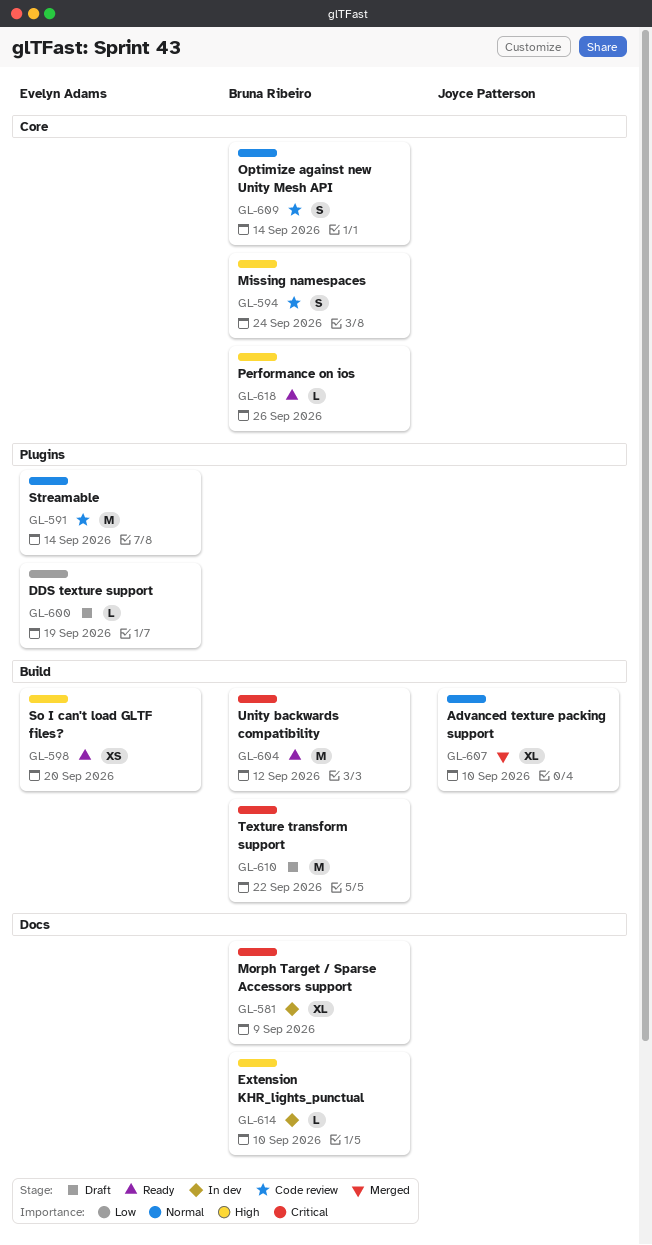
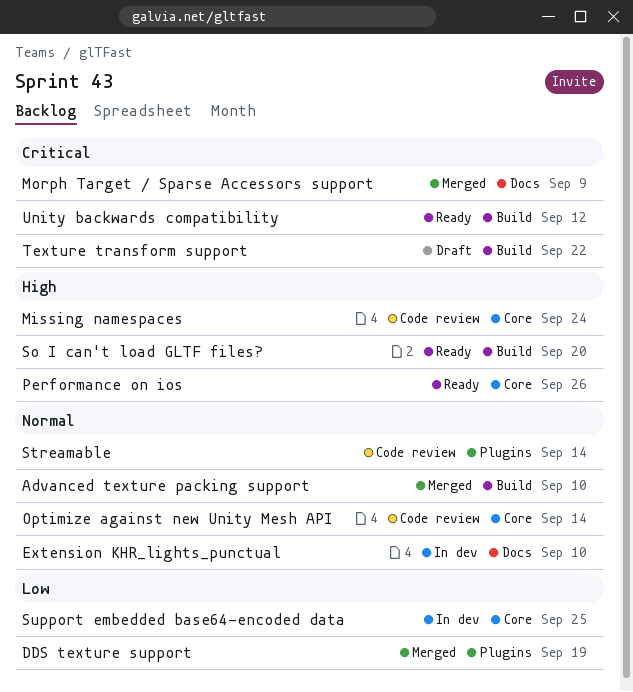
DDS texture support, status: Draft -> Merged
Extension KHR_lights_punctual, priority: High -> Normal
Morph Target / Sparse Accessors support, status: In dev -> Merged
Support embedded base64-encoded data: none -> present

